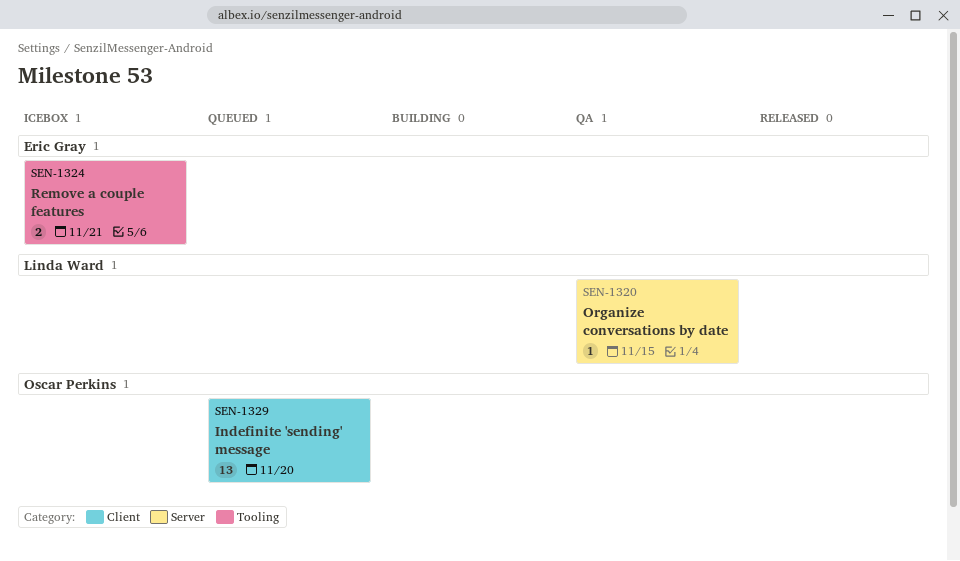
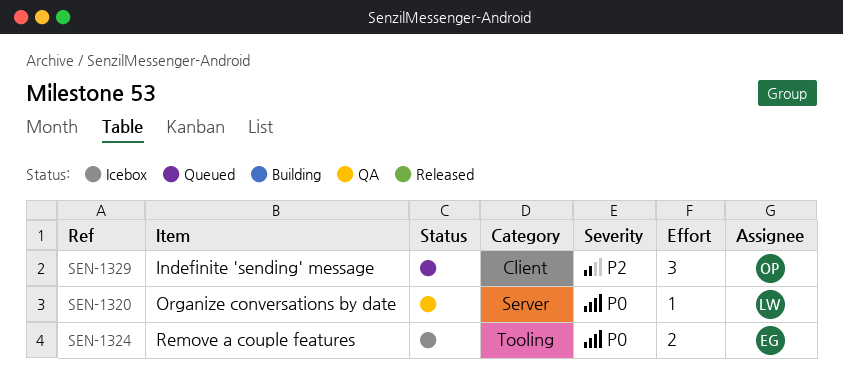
SEN-1329, estimate: 13 -> 3

